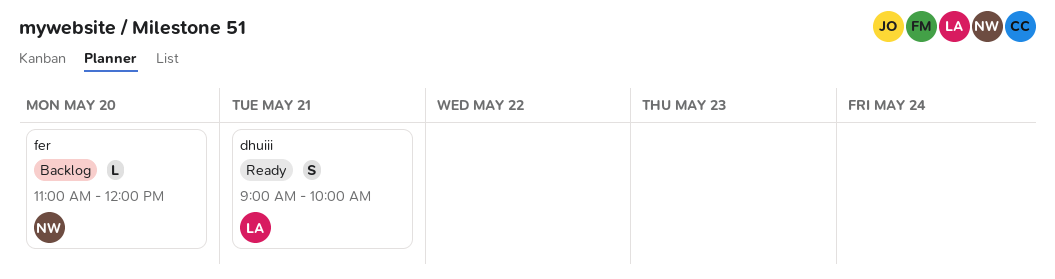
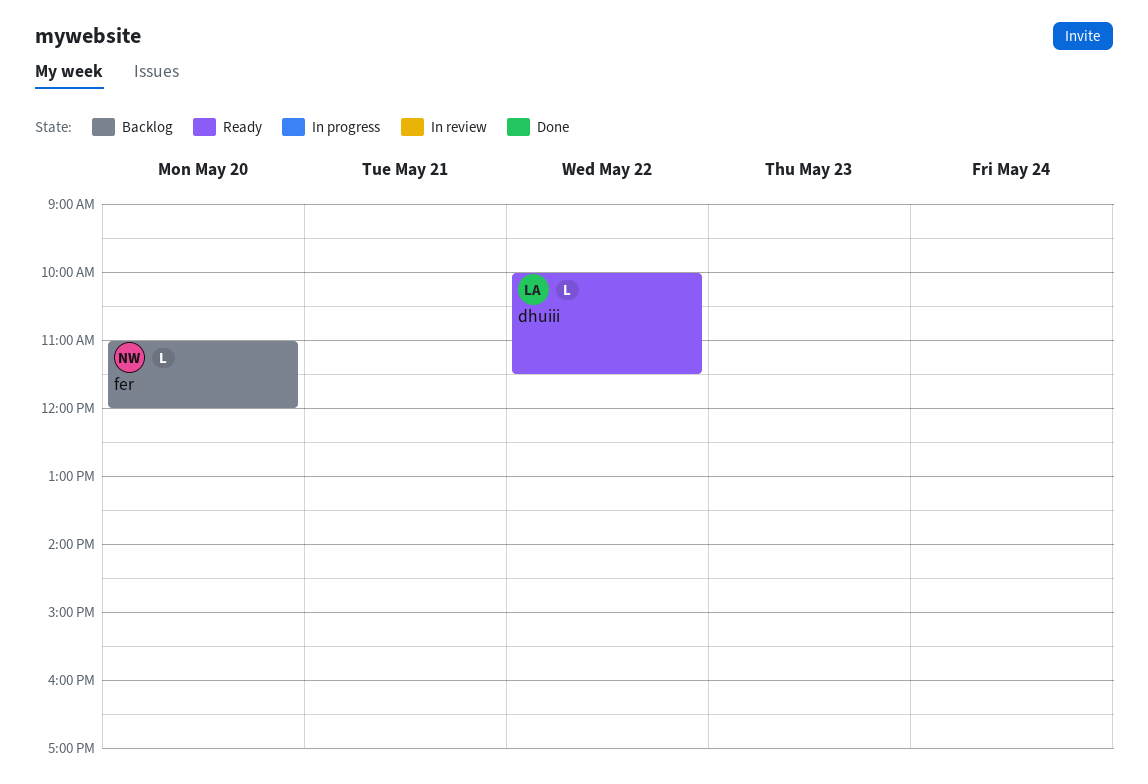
dhuiii, estimate: S -> L
dhuiii, day: May 21 -> May 22
dhuiii, begins: 09:00 -> 10:00
dhuiii, ends: 10:00 -> 11:30

